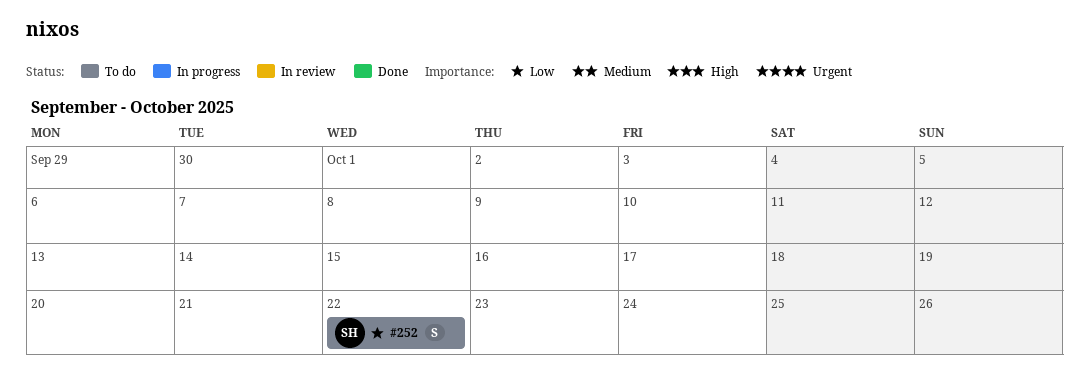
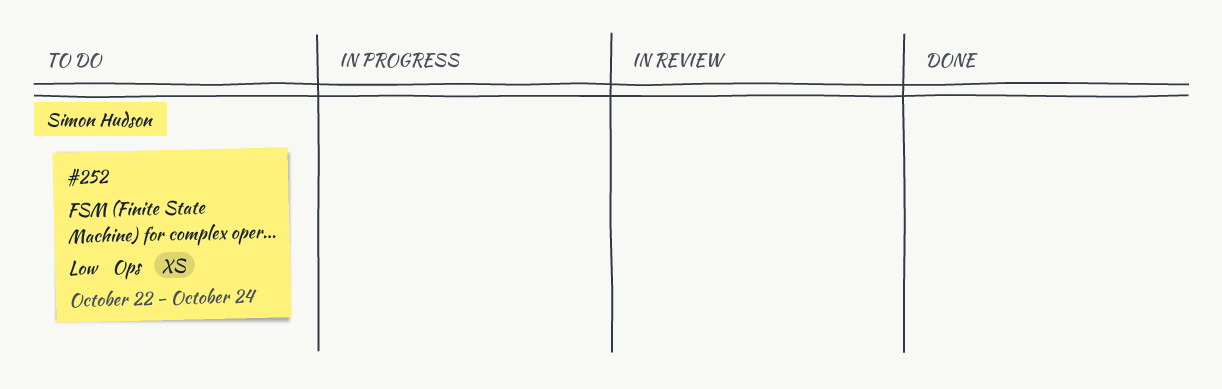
#252, estimate: S -> XS
#252, due: Oct 22 -> Oct 24

